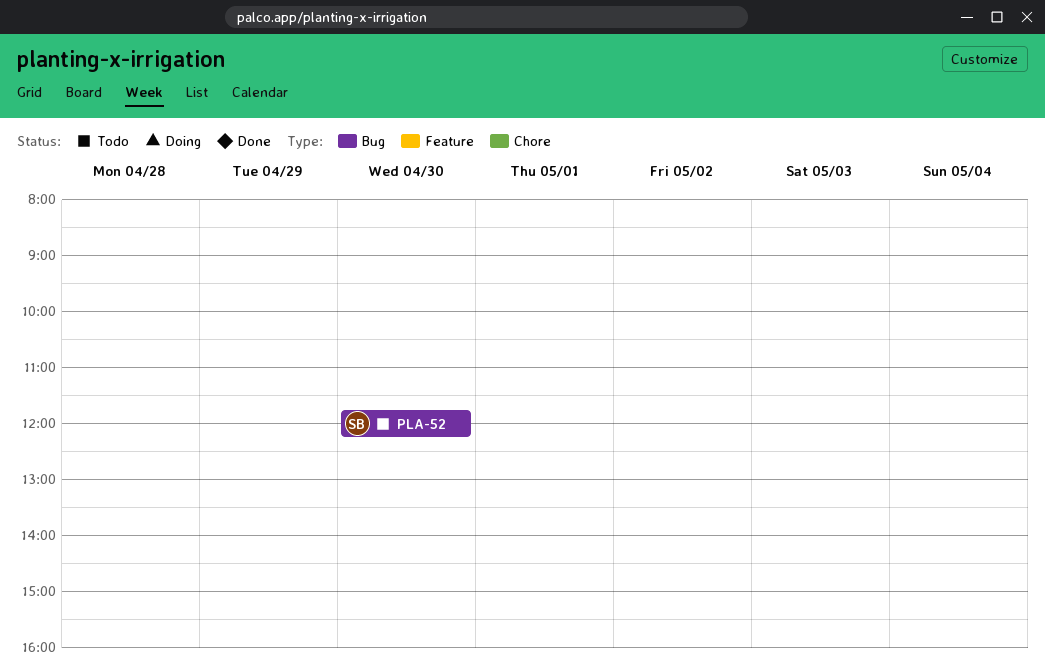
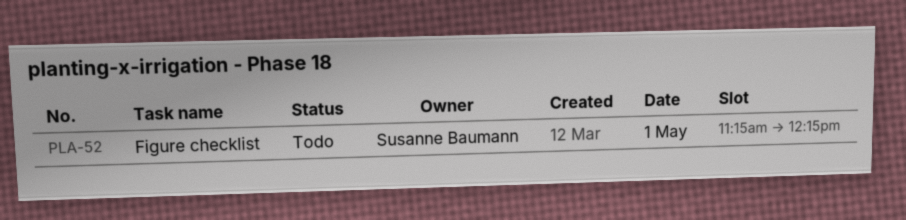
PLA-52, day: Apr 30 -> May 1
PLA-52, begins: 11:45 -> 11:15

